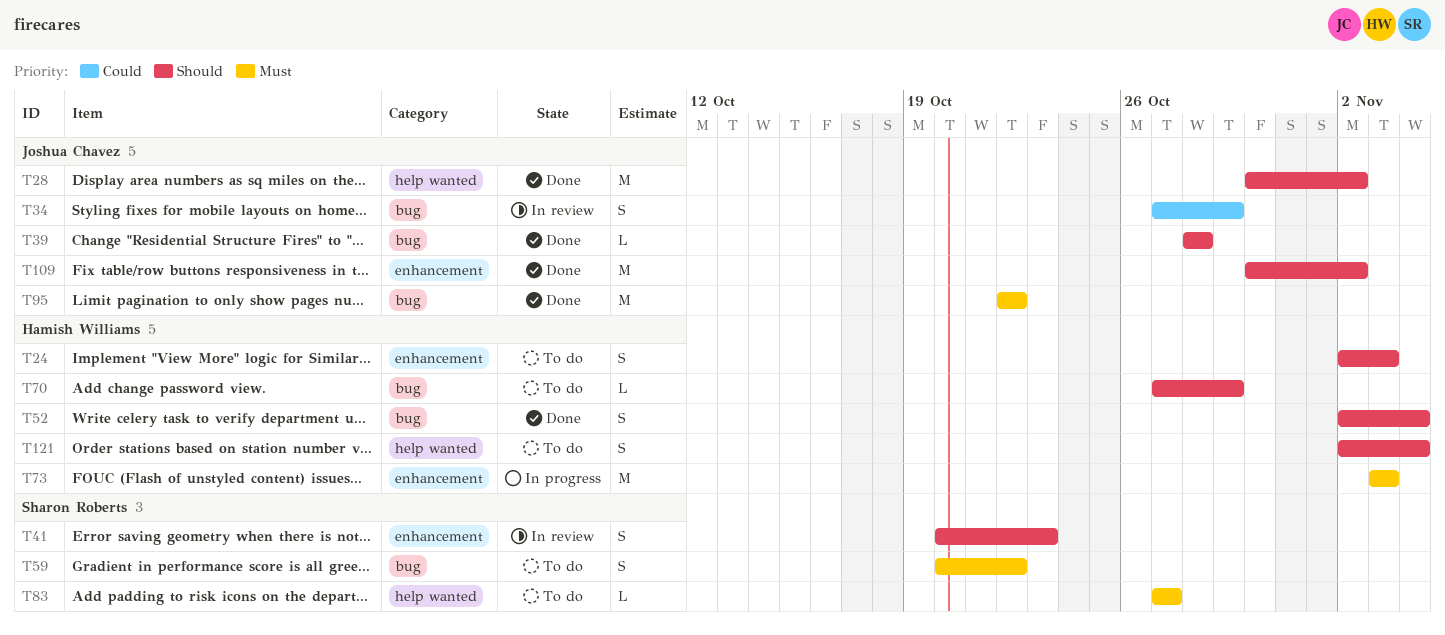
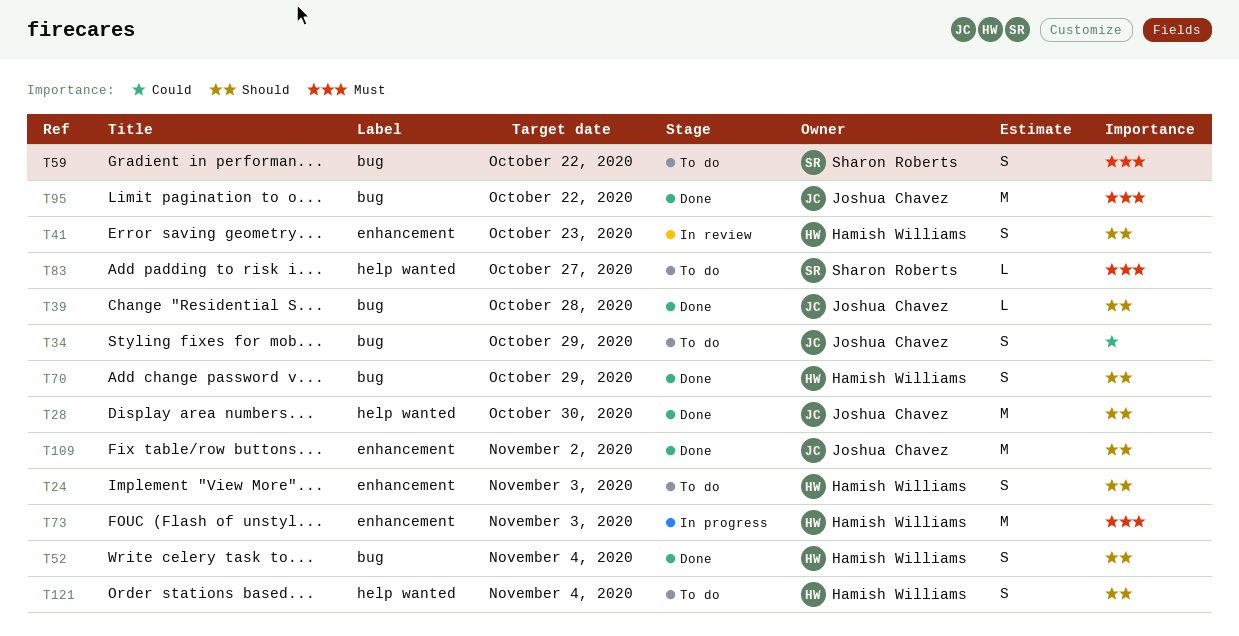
T28, due: Nov 2 -> Oct 30
T34, status: In review -> To do
T41, owner: Sharon Roberts -> Hamish Williams
T70, status: To do -> Done
T70, estimate: L -> S

